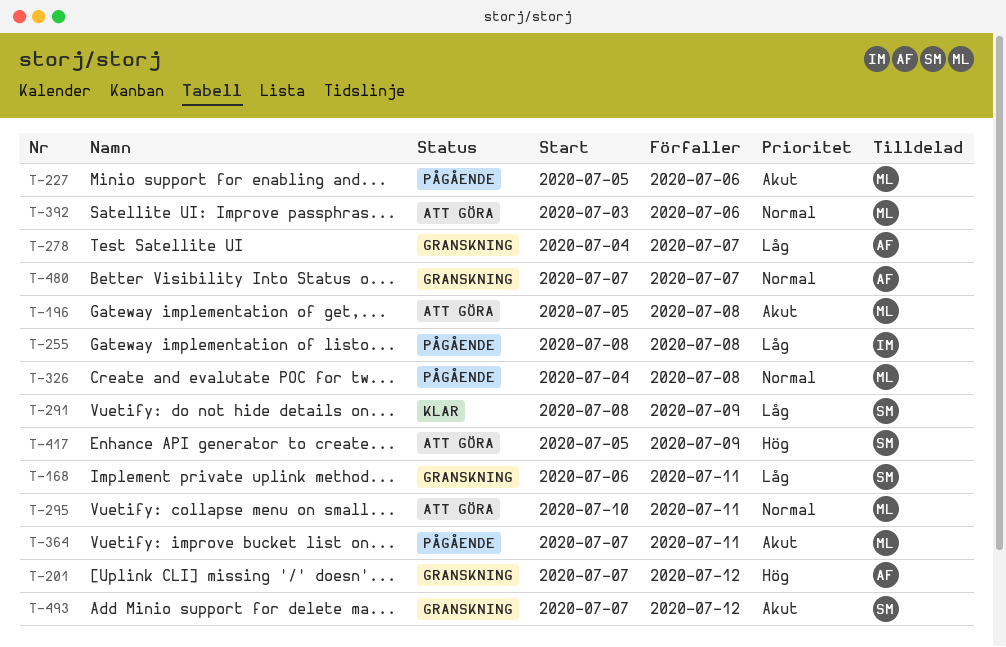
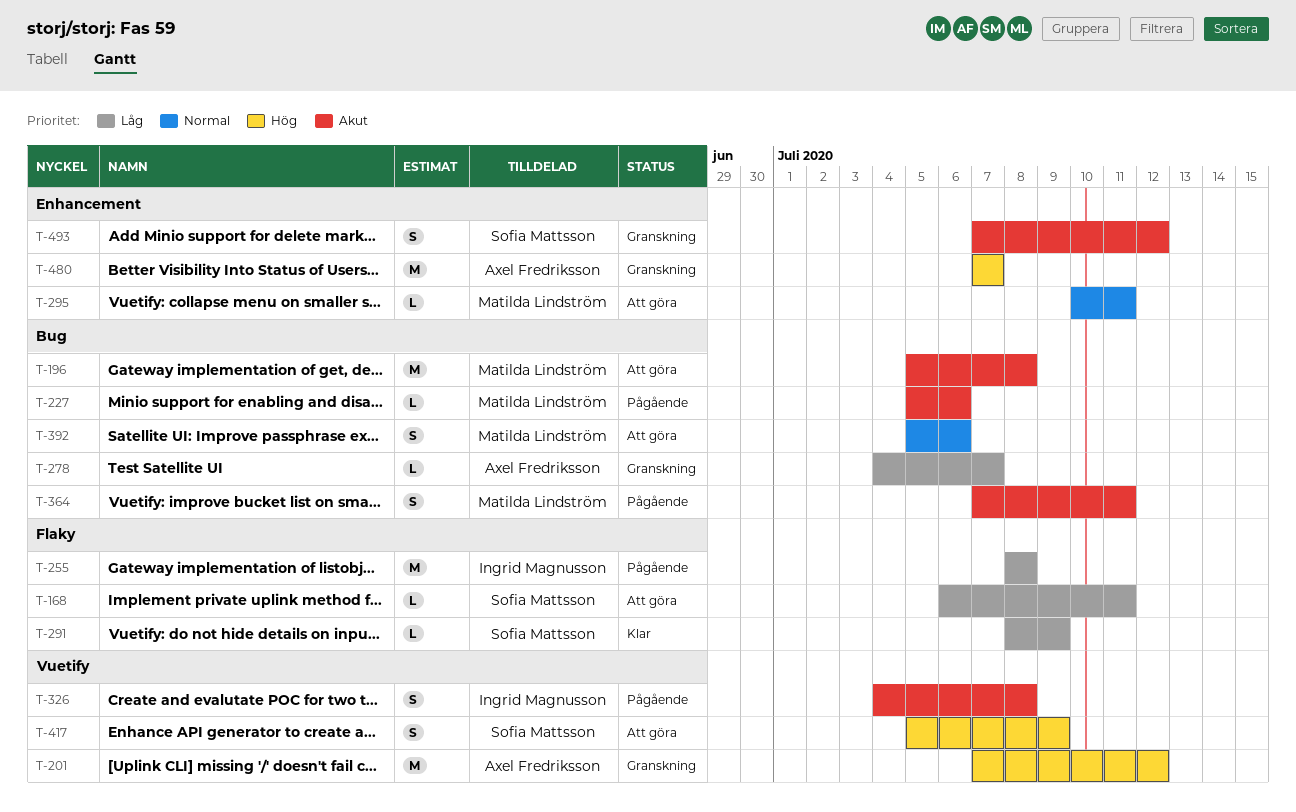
T-168, status: Granskning -> Att göra
T-326, owner: Matilda Lindström -> Ingrid Magnusson
T-326, priority: Normal -> Akut
T-392, start: Jul 3 -> Jul 5
T-480, priority: Normal -> Hög

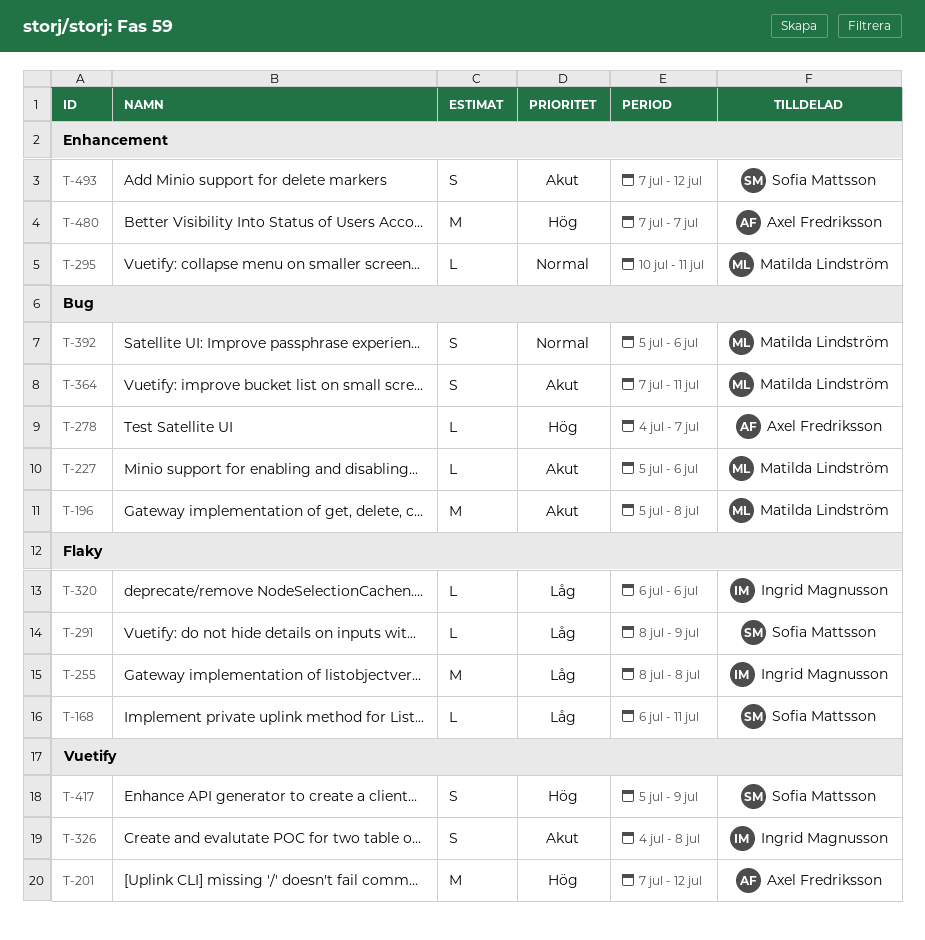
T-278, priority: Låg -> Hög
T-320: none -> present

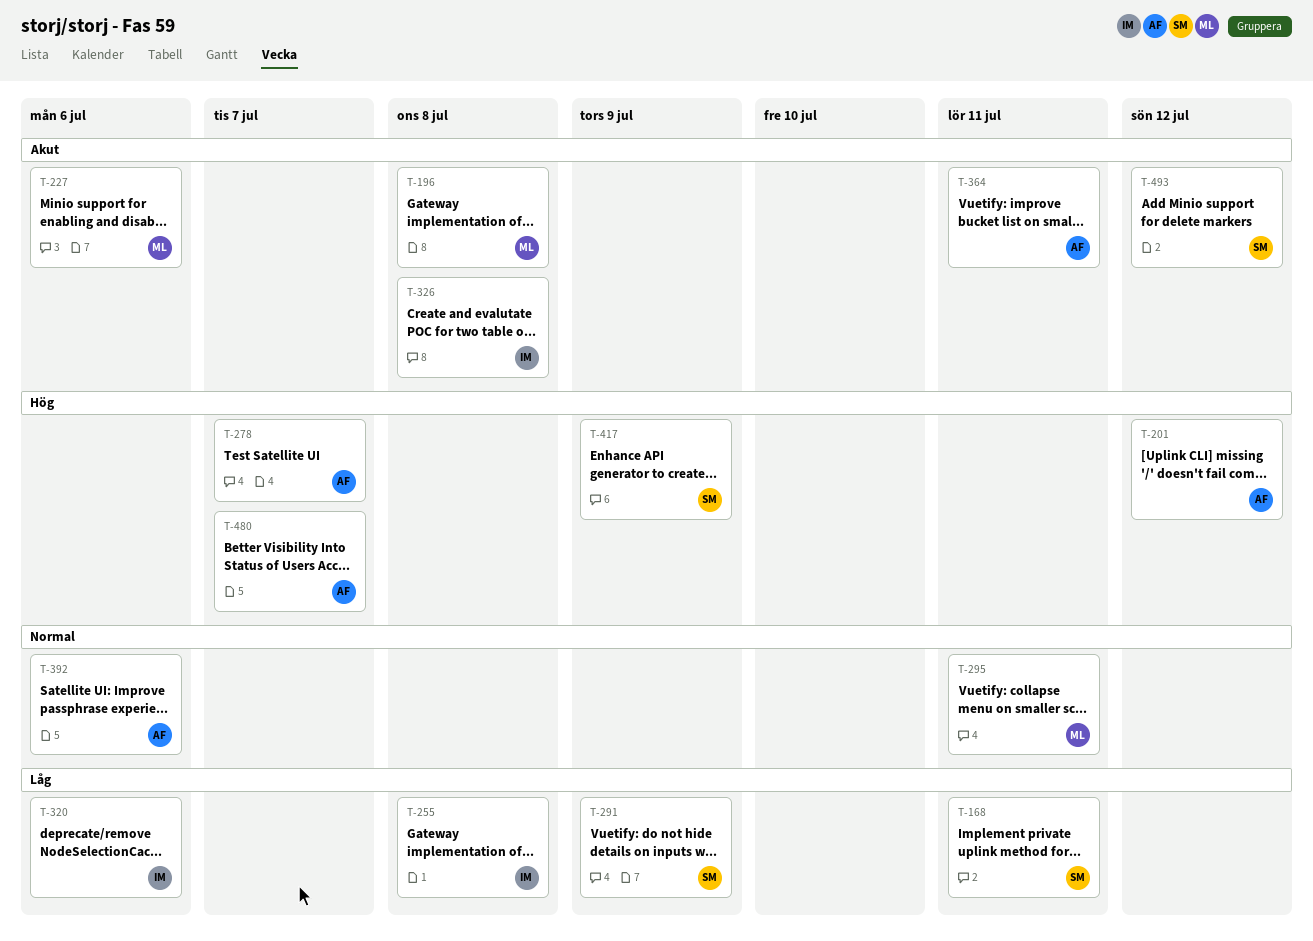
T-364, owner: Matilda Lindström -> Axel Fredriksson
T-392, owner: Matilda Lindström -> Axel Fredriksson

